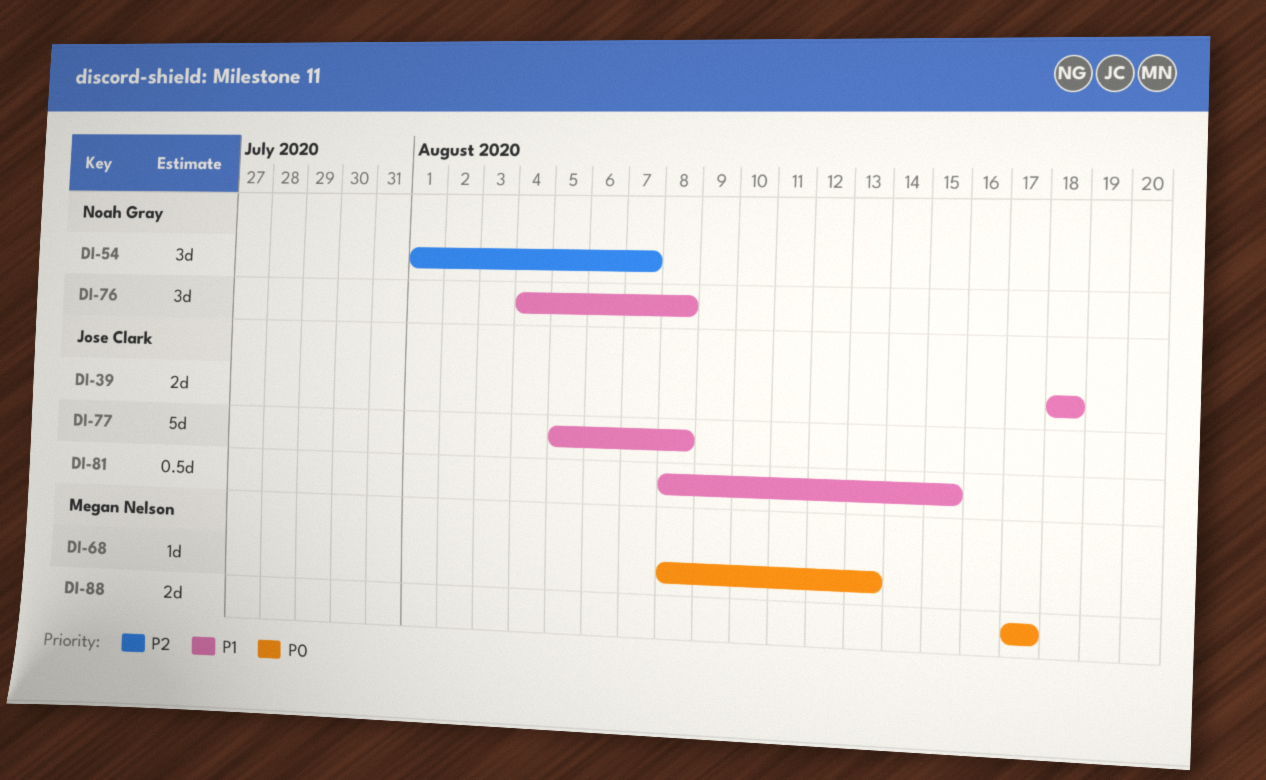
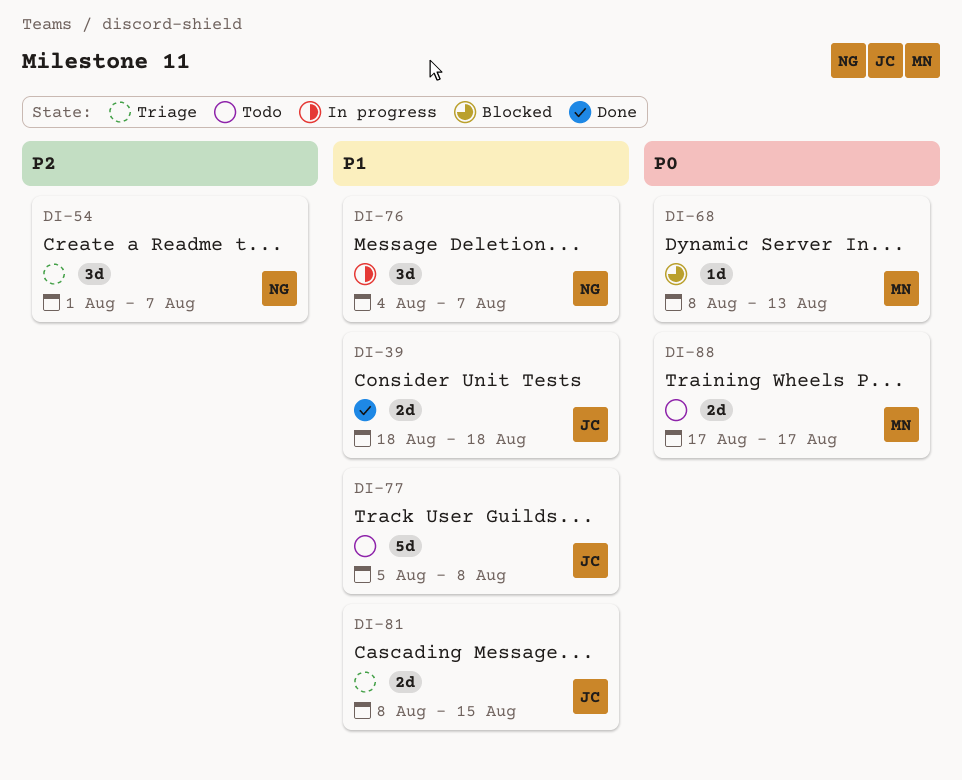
DI-76, due: Aug 8 -> Aug 7
DI-81, estimate: 0.5d -> 2d

